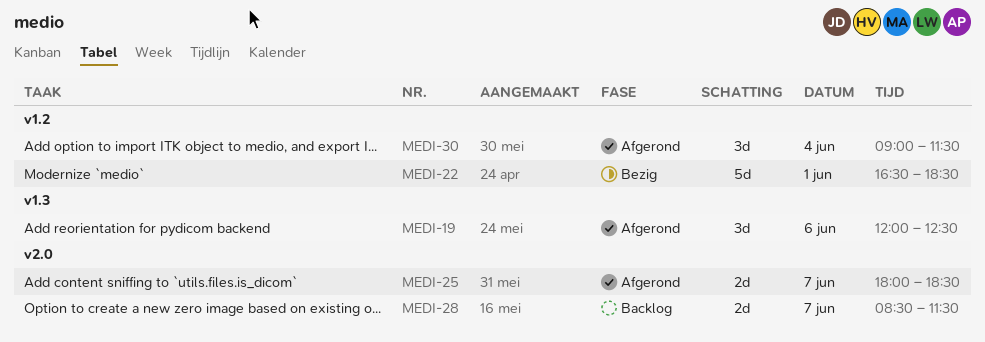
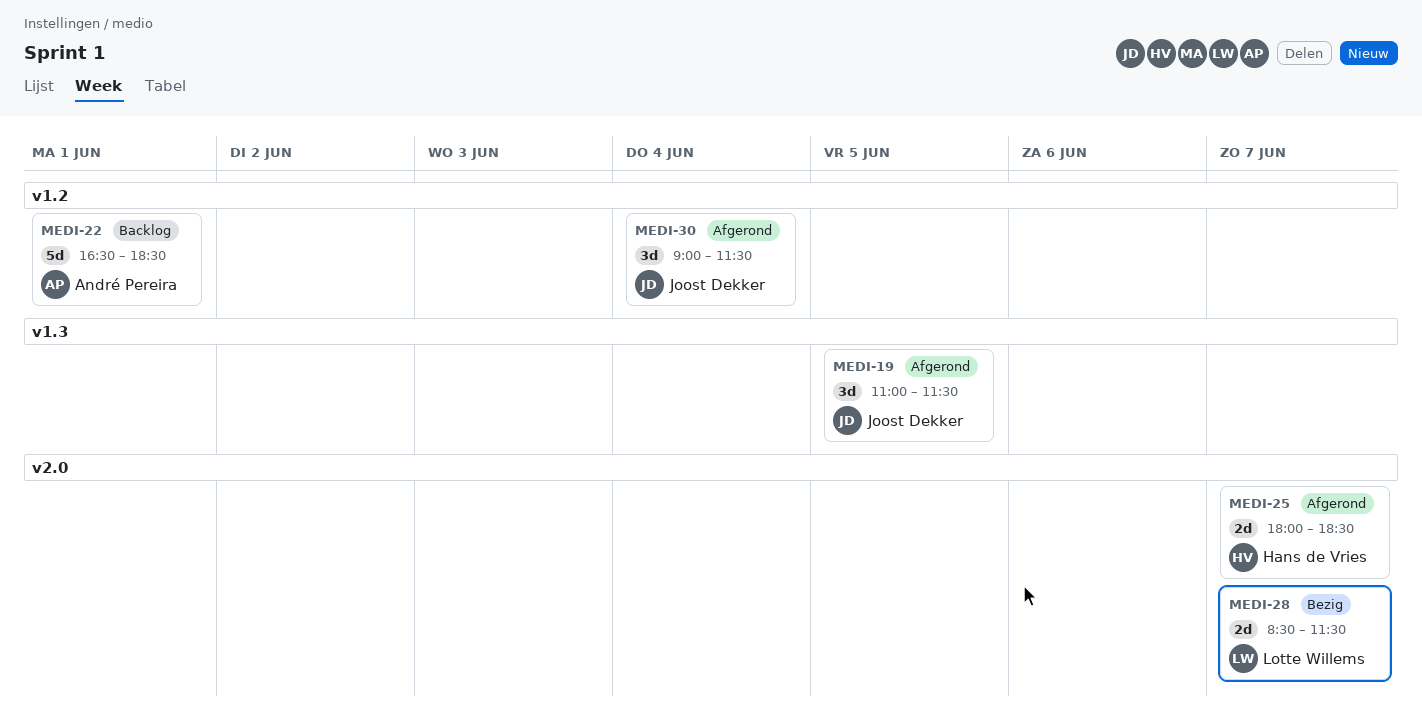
MEDI-19, day: Jun 6 -> Jun 5
MEDI-19, begins: 12:00 -> 11:00
MEDI-19, ends: 12:30 -> 11:30
MEDI-22, status: Bezig -> Backlog
MEDI-28, status: Backlog -> Bezig

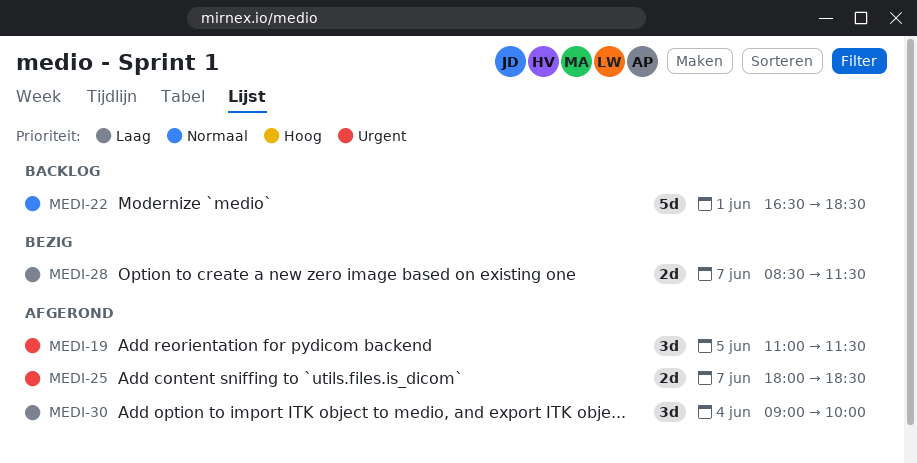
MEDI-30, ends: 11:30 -> 10:00

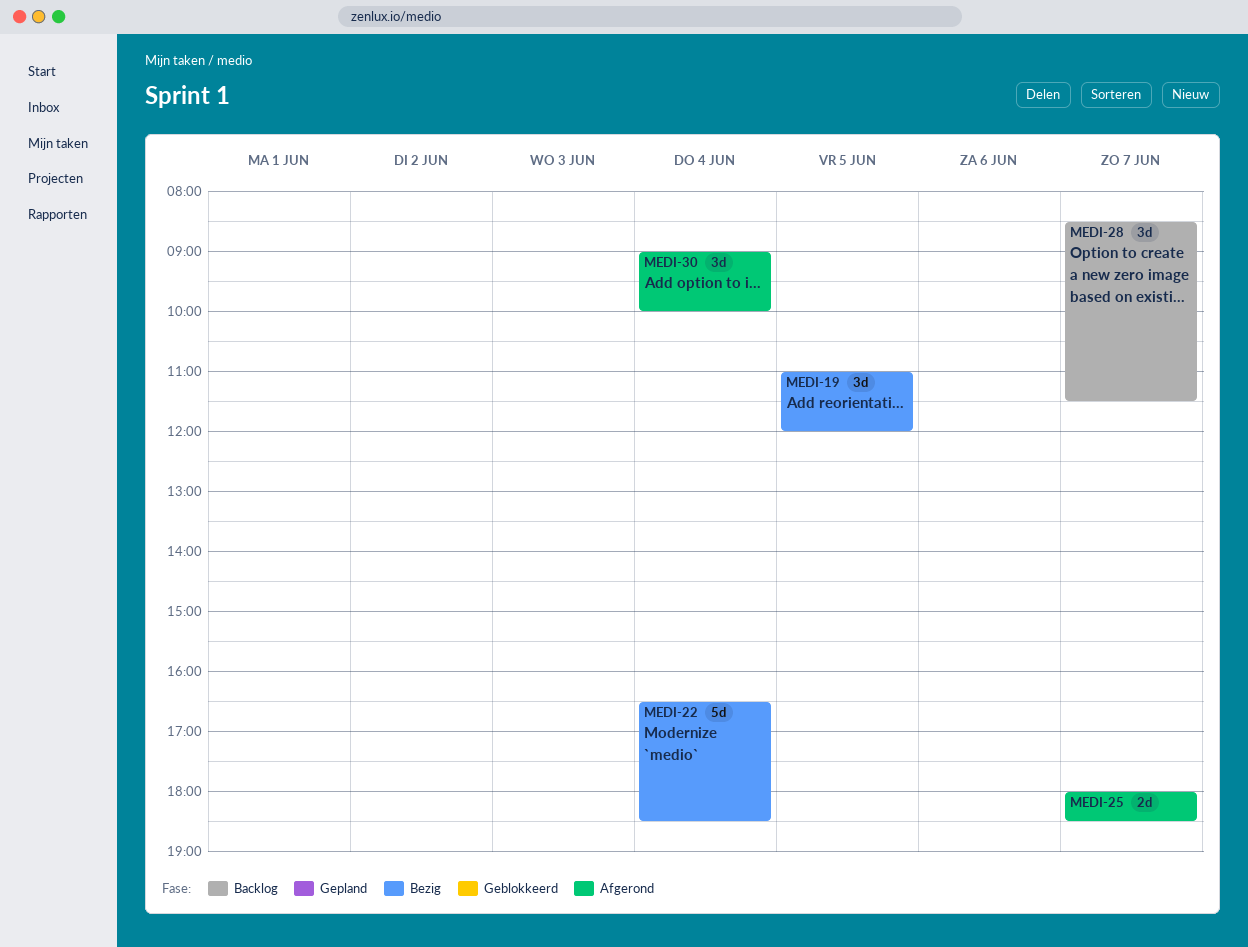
MEDI-19, status: Afgerond -> Bezig
MEDI-19, ends: 11:30 -> 12:00
MEDI-22, status: Backlog -> Bezig
MEDI-22, day: Jun 1 -> Jun 4
MEDI-28, status: Bezig -> Backlog
MEDI-28, estimate: 2d -> 3d

